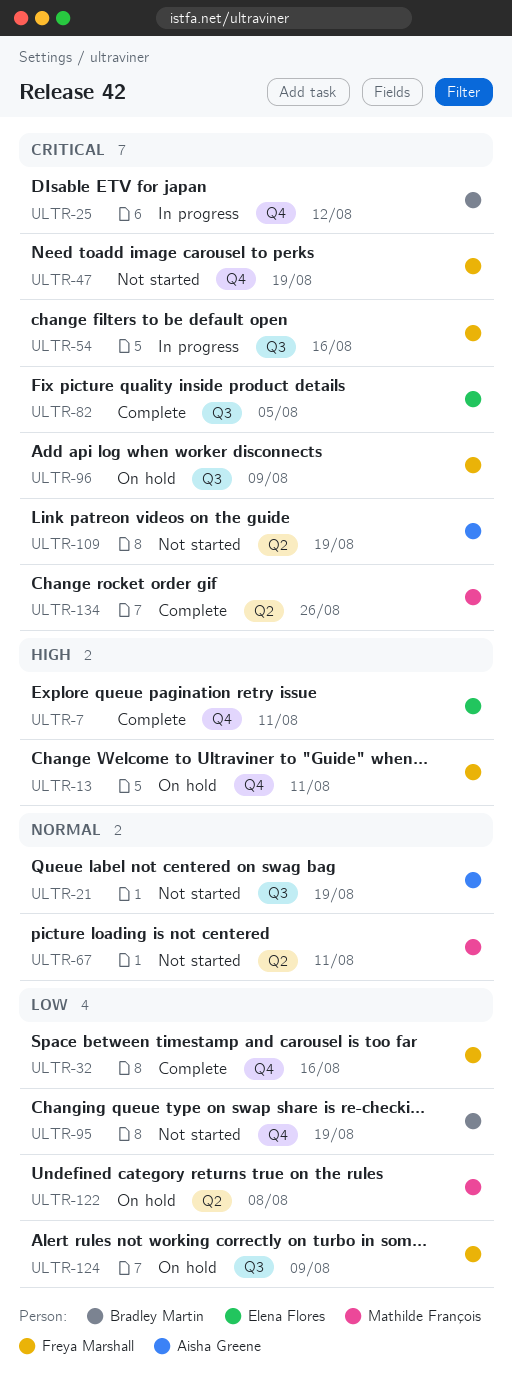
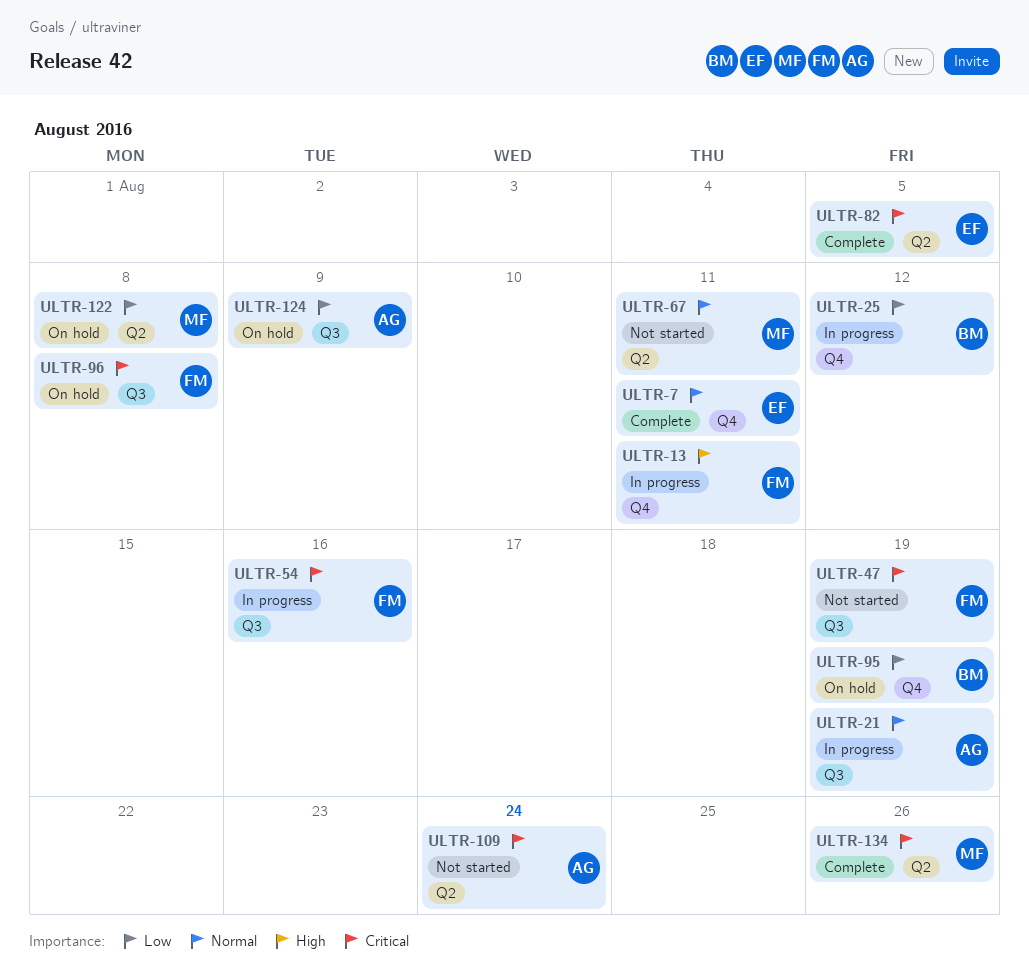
ULTR-7, priority: High -> Normal
ULTR-13, status: On hold -> In progress
ULTR-21, status: Not started -> In progress
ULTR-25, priority: Critical -> Low
ULTR-32: present -> none
ULTR-47, label: Q4 -> Q3
ULTR-82, label: Q3 -> Q2
ULTR-95, status: Not started -> On hold
ULTR-96, due: Aug 9 -> Aug 8
ULTR-109, due: Aug 19 -> Aug 24
ULTR-124, owner: Freya Marshall -> Aisha Greene

